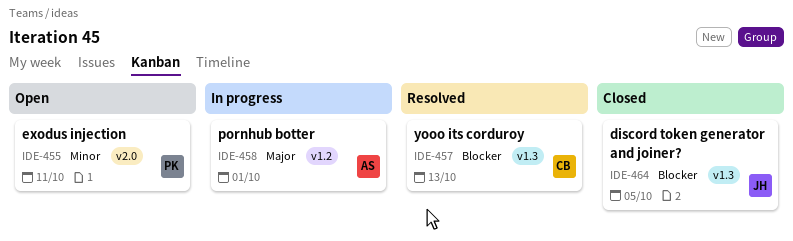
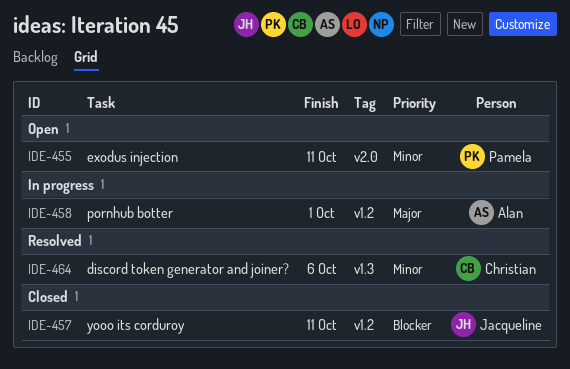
IDE-457, status: Resolved -> Closed
IDE-457, owner: Christian -> Jacqueline
IDE-457, label: v1.3 -> v1.2
IDE-457, due: Oct 13 -> Oct 11
IDE-464, status: Closed -> Resolved
IDE-464, owner: Jacqueline -> Christian
IDE-464, priority: Blocker -> Minor
IDE-464, due: Oct 5 -> Oct 6

